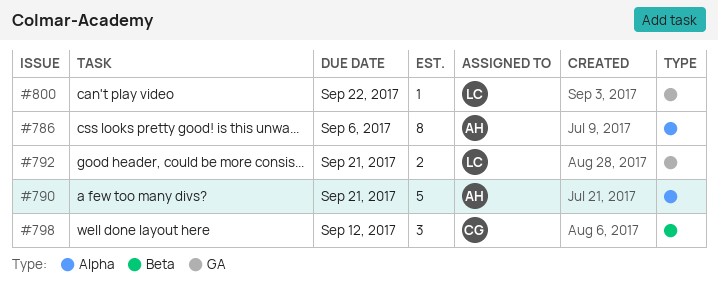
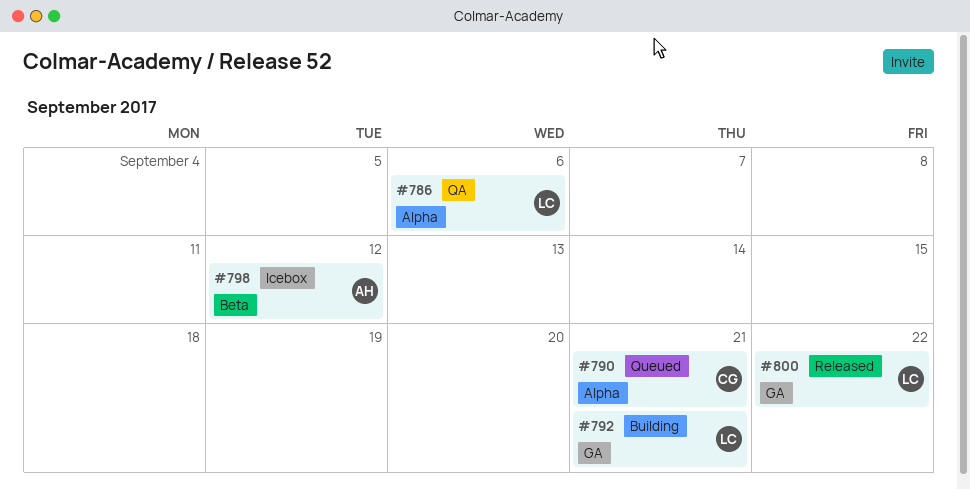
#786, owner: AH -> LC
#790, owner: AH -> CG
#798, owner: CG -> AH

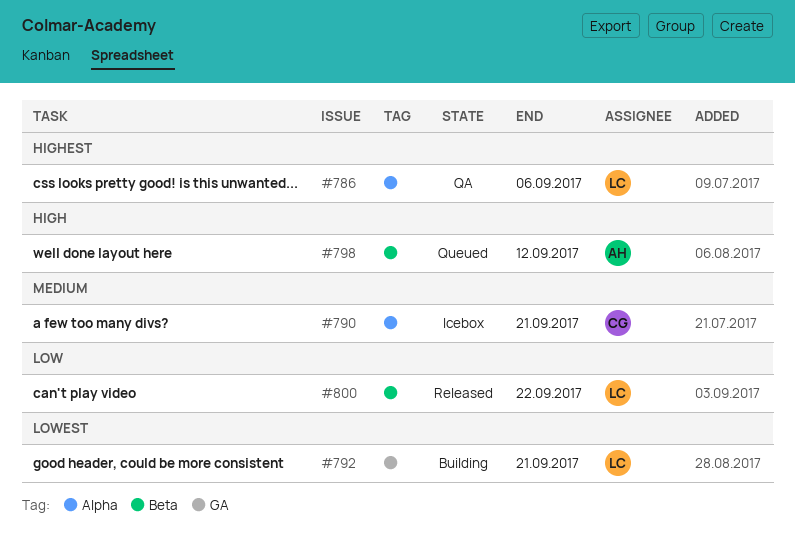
#790, status: Queued -> Icebox
#798, status: Icebox -> Queued
#800, label: GA -> Beta

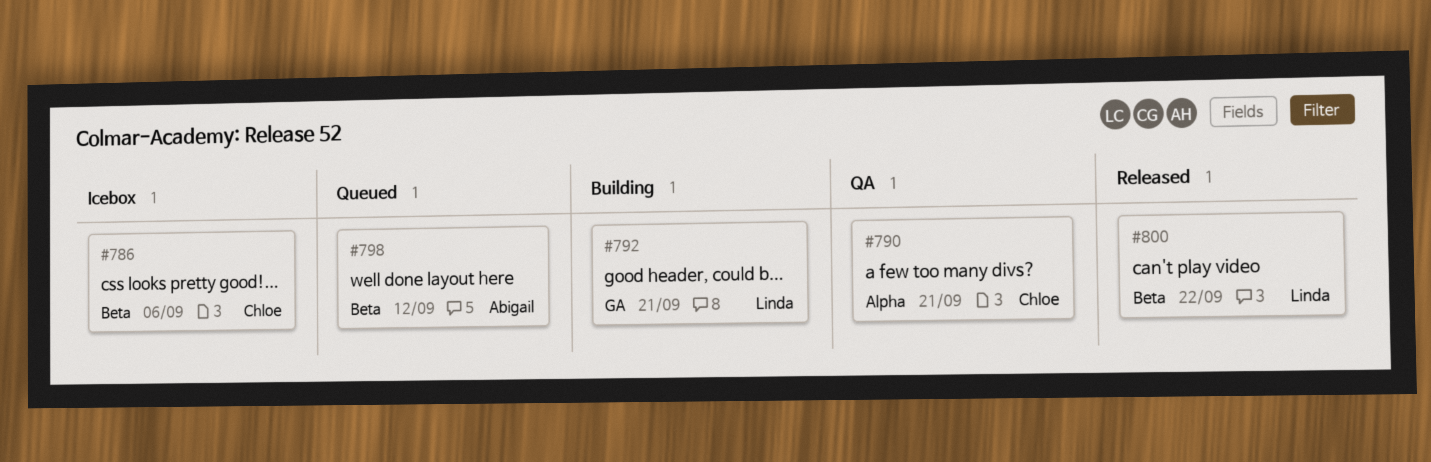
#786, status: QA -> Icebox
#786, owner: Linda -> Chloe
#786, label: Alpha -> Beta
#790, status: Icebox -> QA

